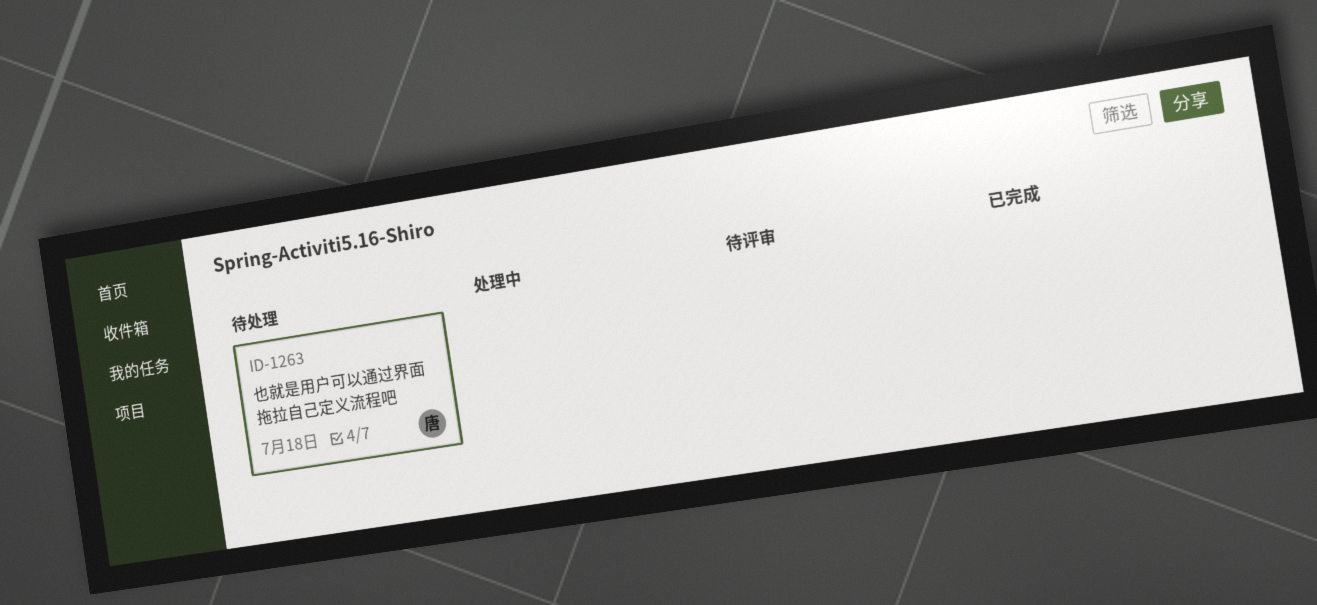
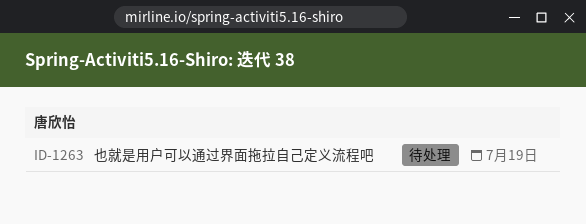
ID-1263, due: Jul 18 -> Jul 19

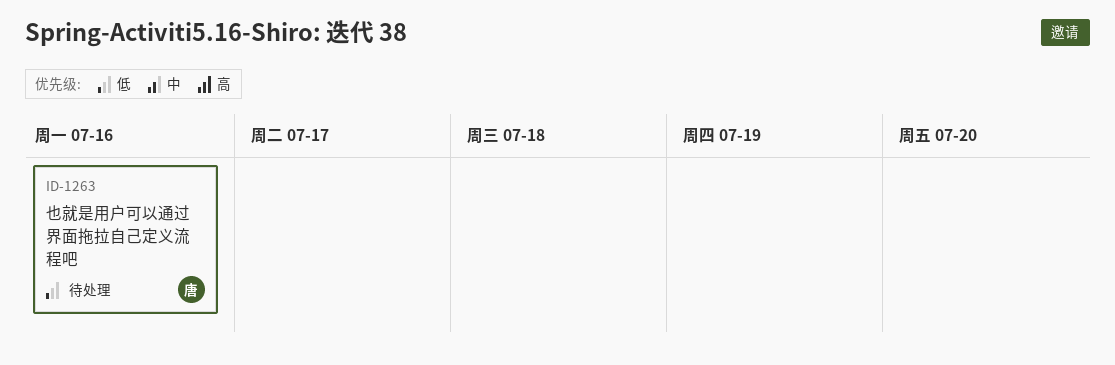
ID-1263, due: Jul 19 -> Jul 16

